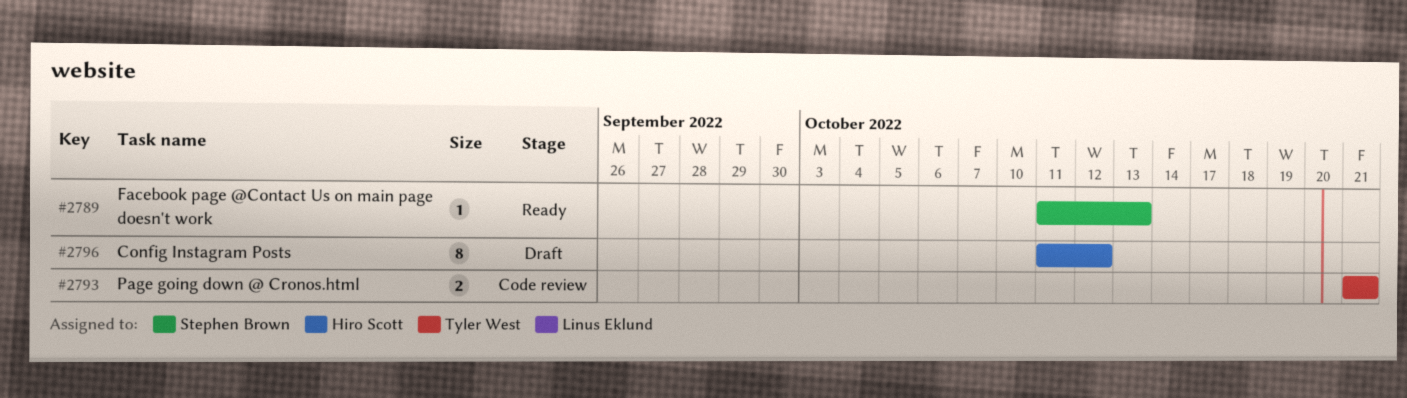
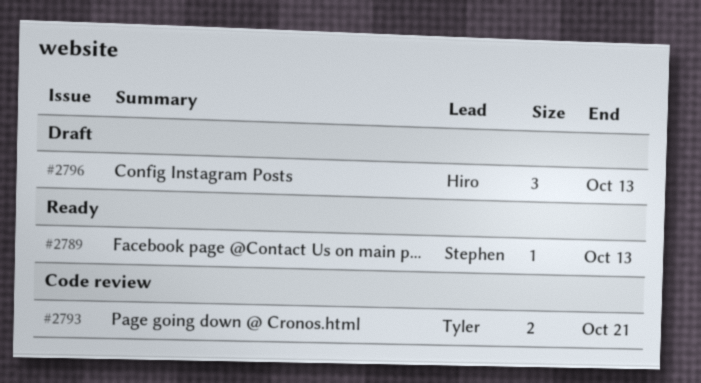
#2796, estimate: 8 -> 3
#2796, due: Oct 12 -> Oct 13

